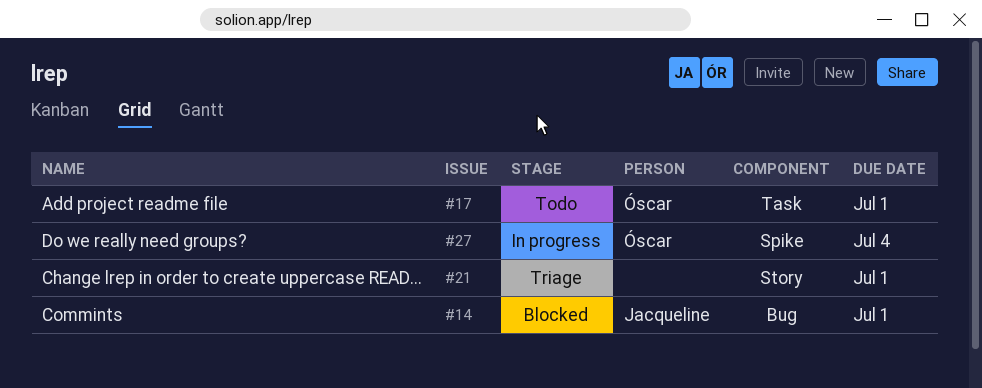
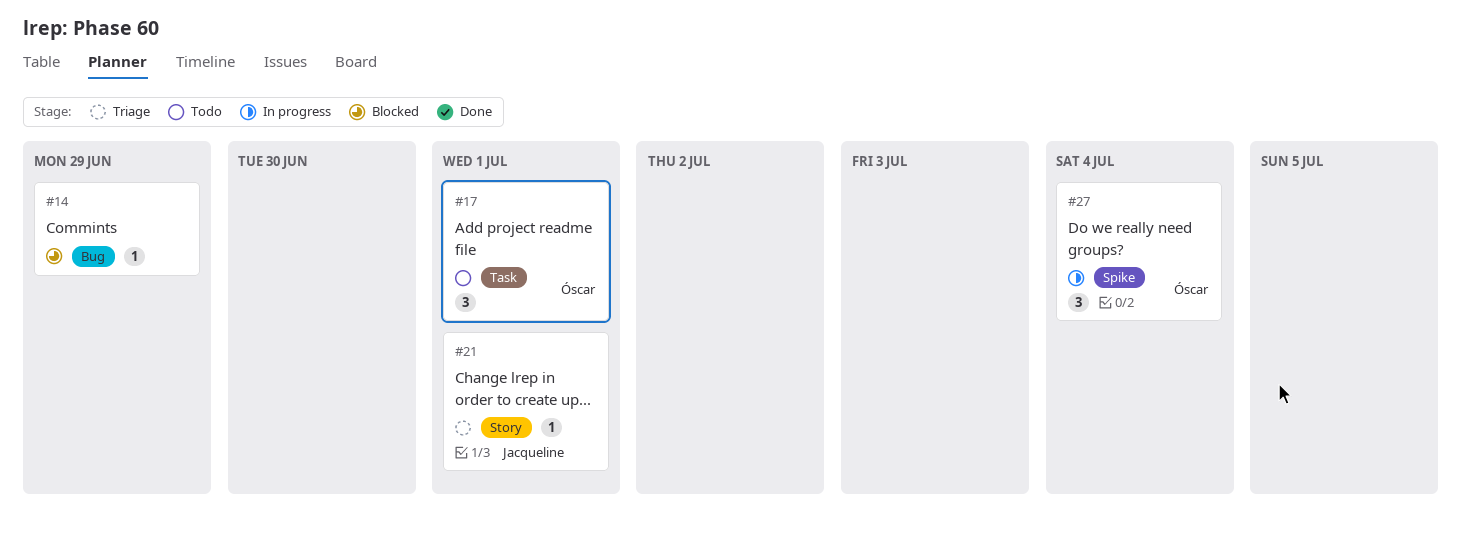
#14, owner: Jacqueline -> none
#14, due: Jul 1 -> Jun 29
#21, owner: none -> Jacqueline

